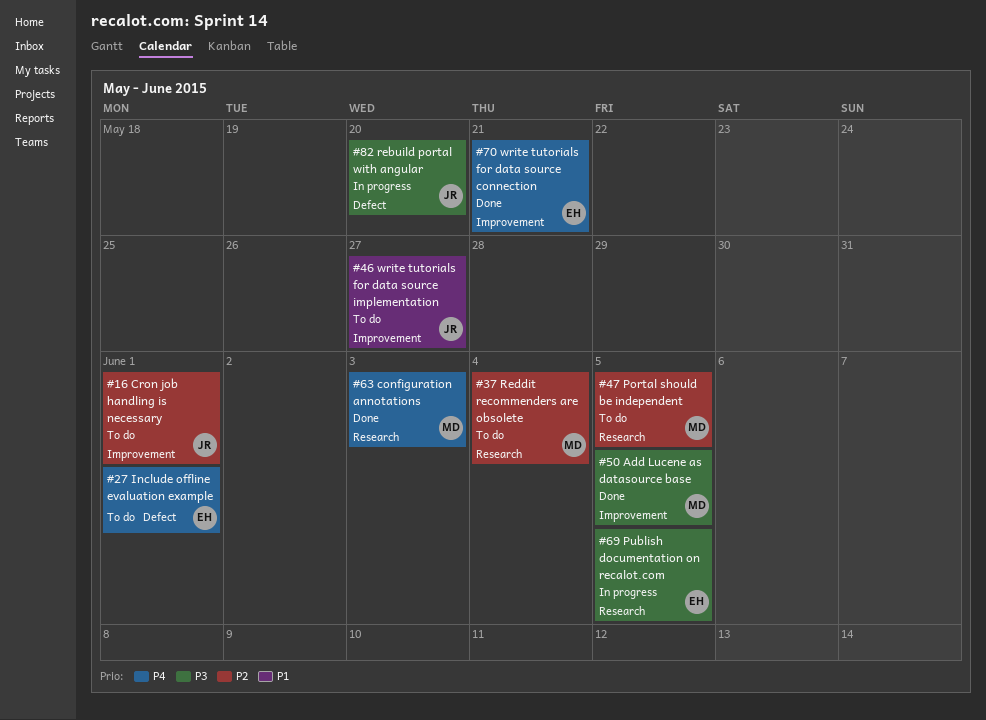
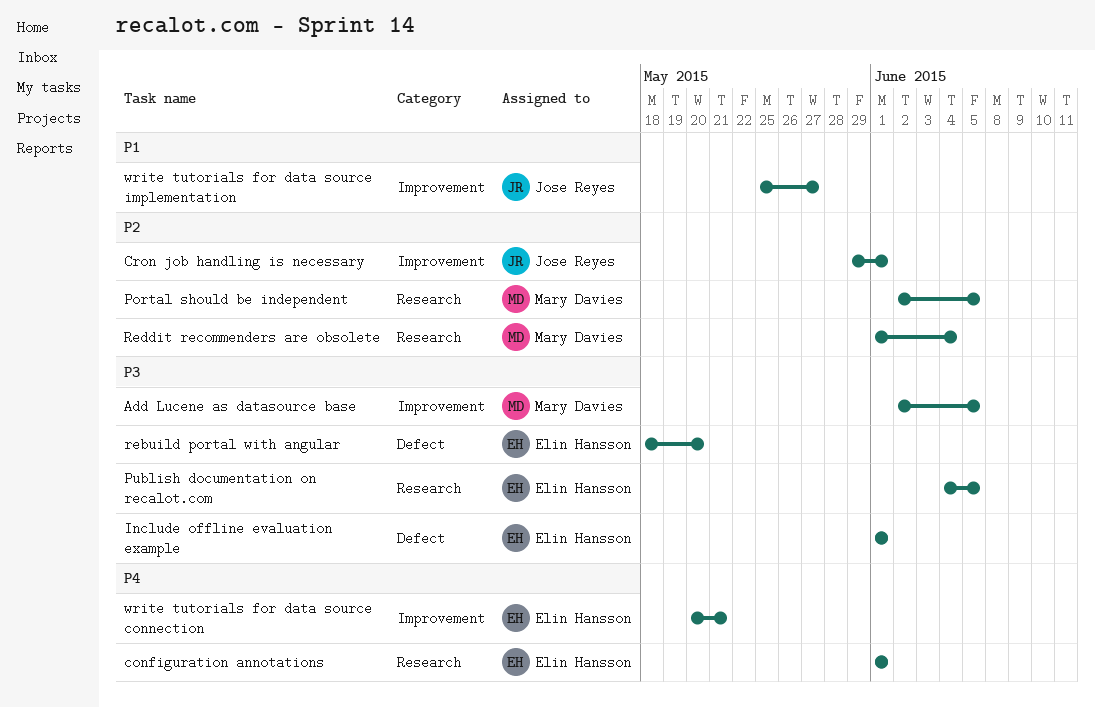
configuration annotations, owner: Mary Davies -> Elin Hansson
configuration annotations, due: Jun 3 -> Jun 1
Include offline evaluation example, priority: P4 -> P3
rebuild portal with angular, owner: Jose Reyes -> Elin Hansson

